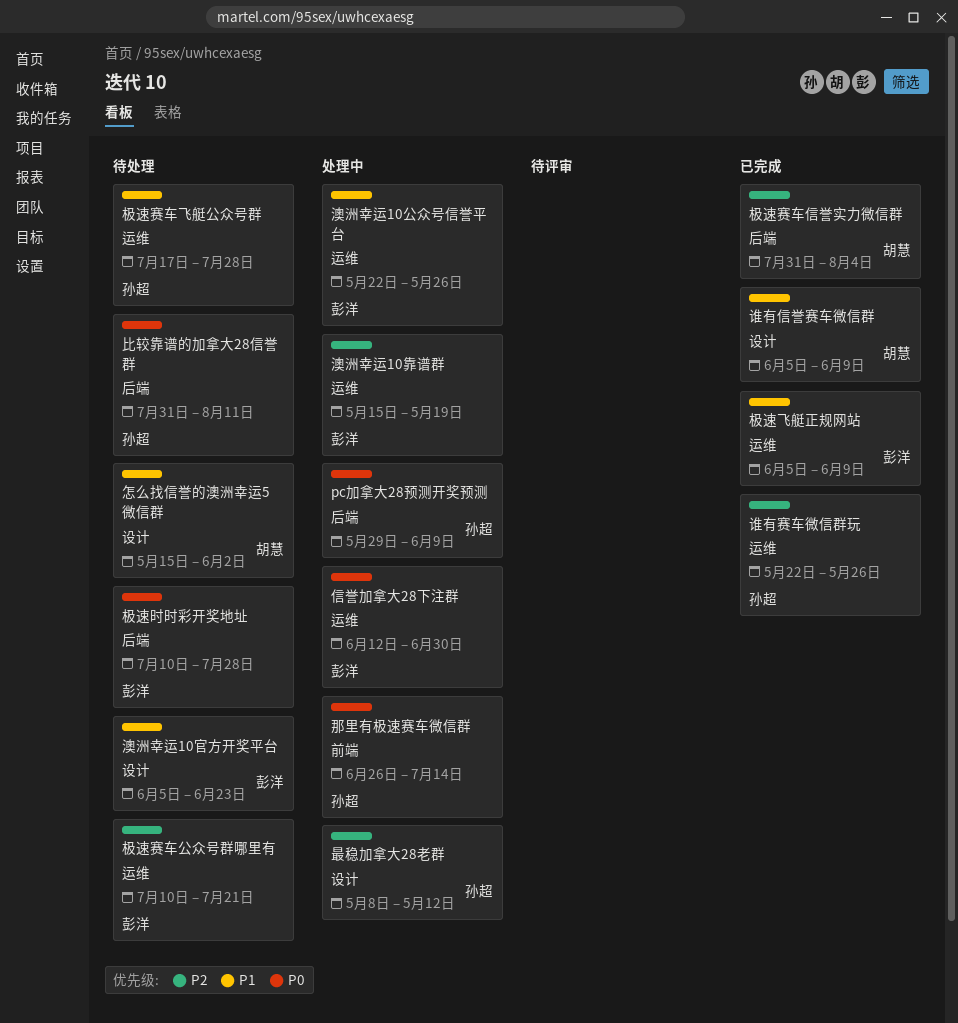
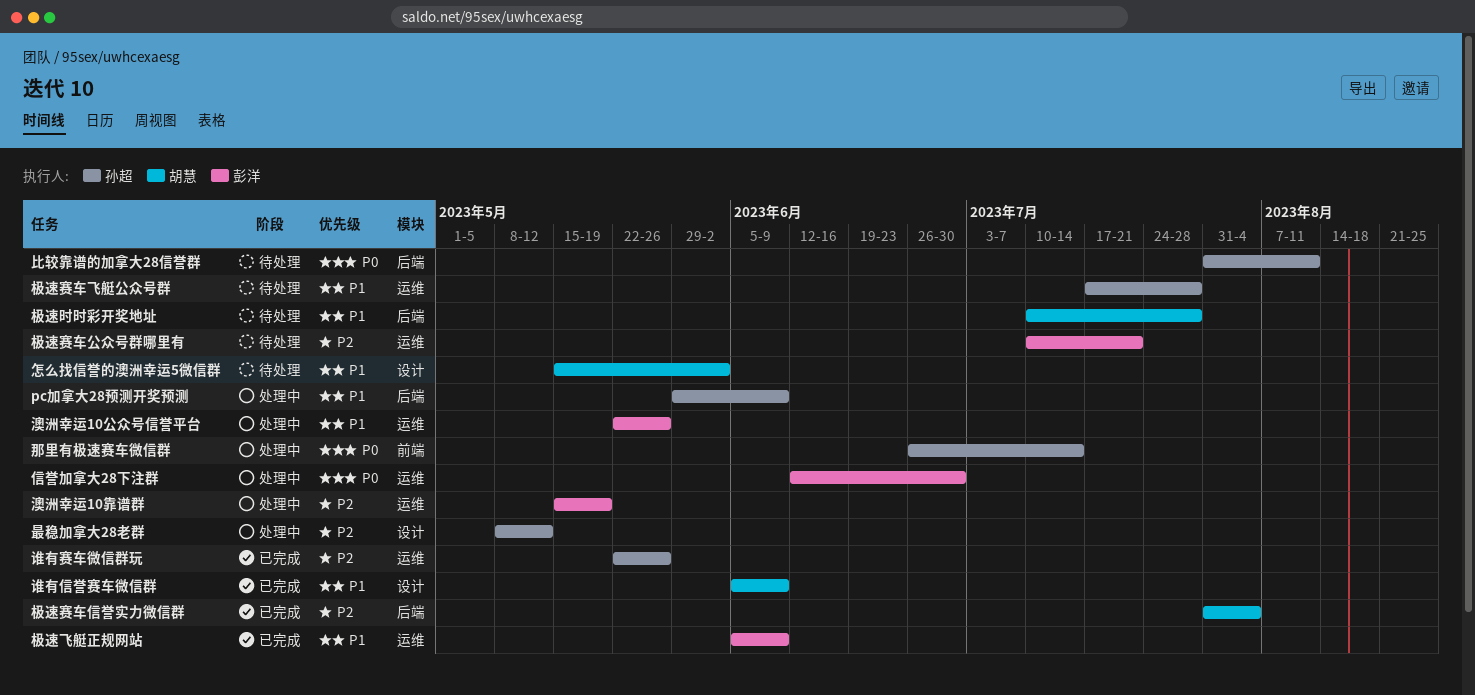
pc加拿大28预测开奖预测, priority: P0 -> P1
极速时时彩开奖地址, owner: 彭洋 -> 胡慧
极速时时彩开奖地址, priority: P0 -> P1
澳洲幸运10官方开奖平台: present -> none

